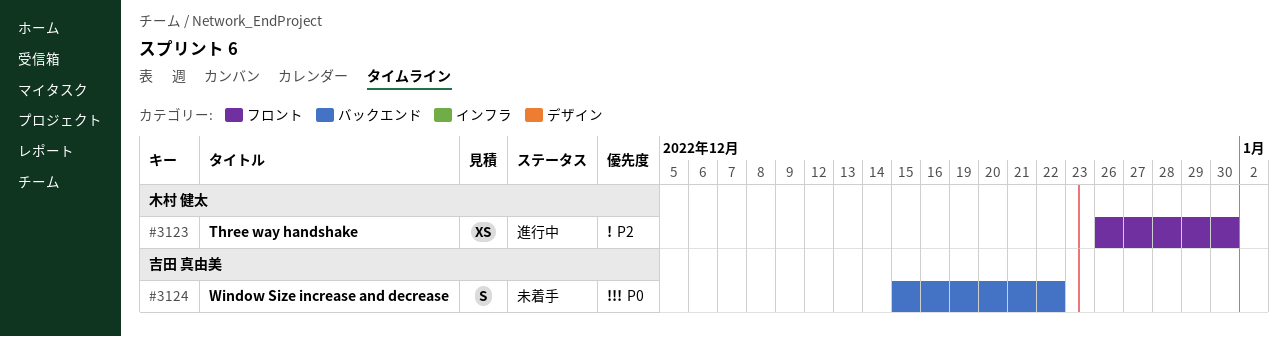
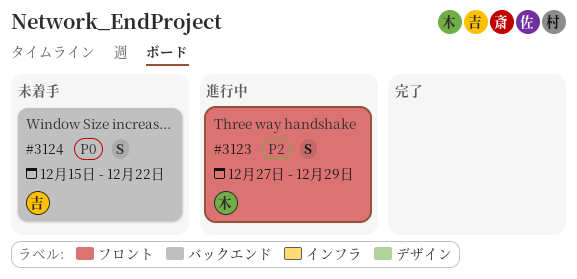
#3123, estimate: XS -> S
#3123, start: Dec 26 -> Dec 27
#3123, due: Dec 30 -> Dec 29

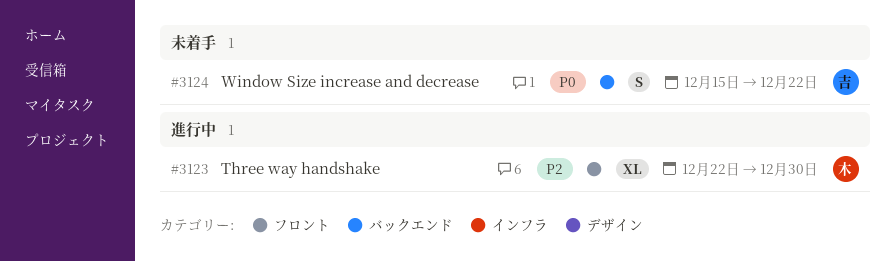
#3123, estimate: S -> XL
#3123, start: Dec 27 -> Dec 22
#3123, due: Dec 29 -> Dec 30

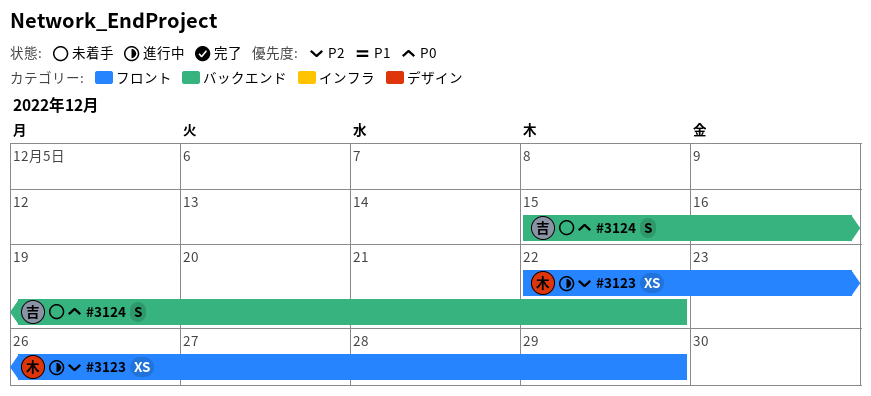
#3123, estimate: XL -> XS
#3123, due: Dec 30 -> Dec 29

